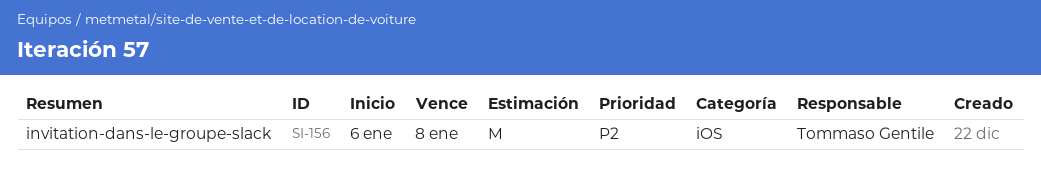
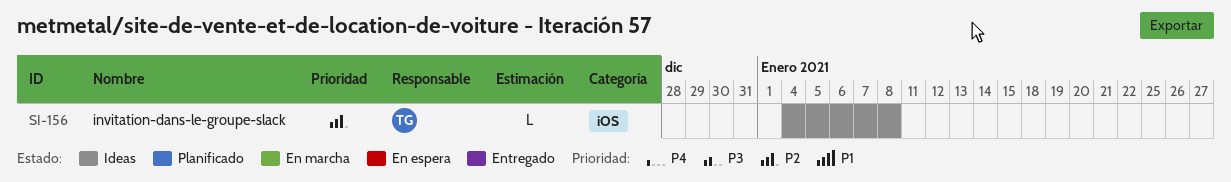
SI-156, estimate: M -> L
SI-156, start: Jan 6 -> Jan 4

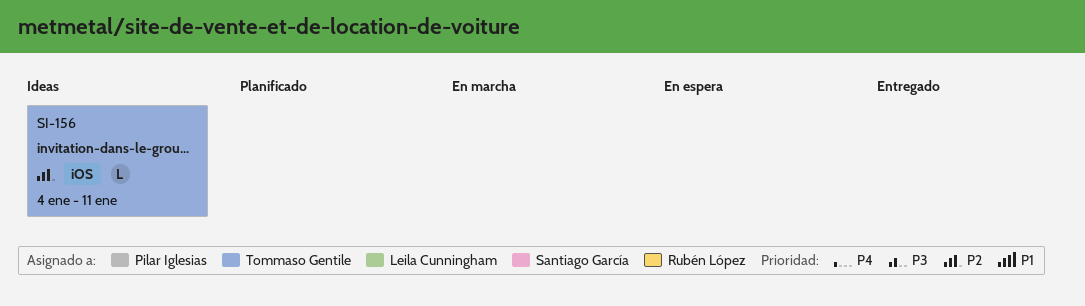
SI-156, due: Jan 8 -> Jan 11

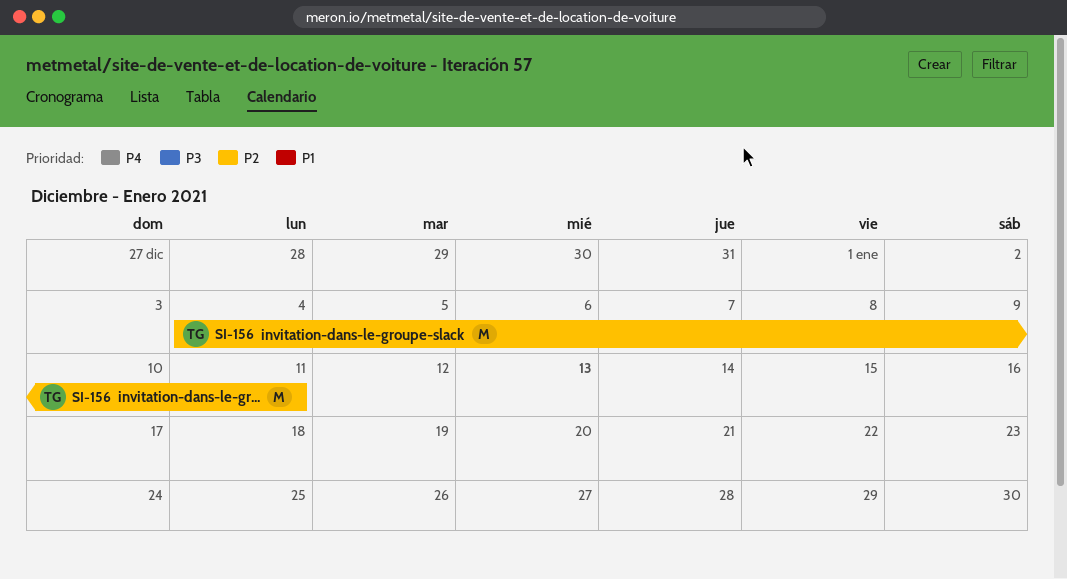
SI-156, estimate: L -> M

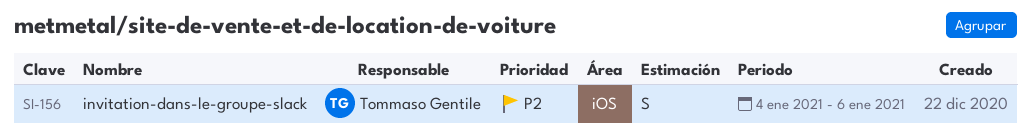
SI-156, estimate: M -> S
SI-156, due: Jan 11 -> Jan 6

